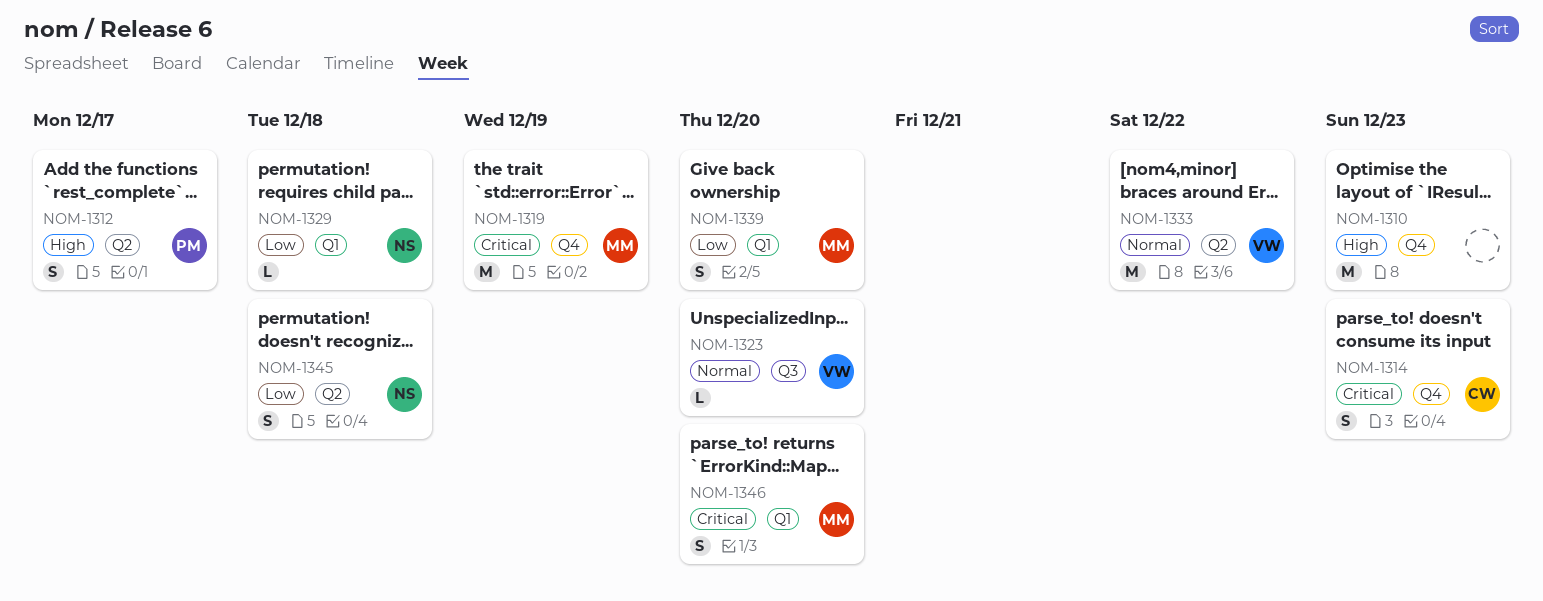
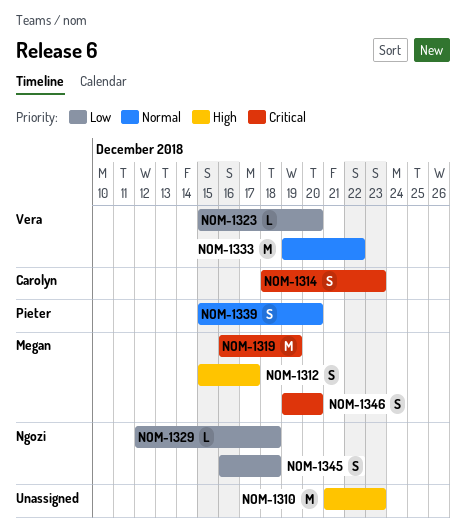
NOM-1312, owner: Pieter -> Megan
NOM-1323, priority: Normal -> Low
NOM-1339, owner: Megan -> Pieter
NOM-1339, priority: Low -> Normal

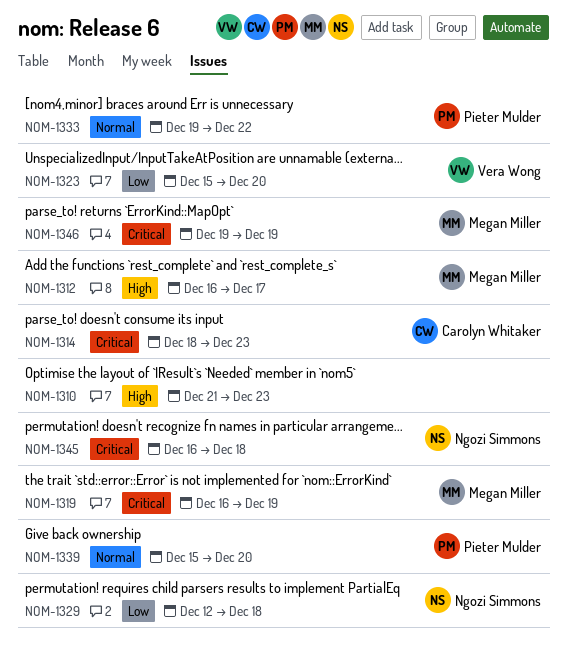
NOM-1312, start: Dec 15 -> Dec 16
NOM-1333, owner: Vera Wong -> Pieter Mulder
NOM-1345, priority: Low -> Critical
NOM-1346, due: Dec 20 -> Dec 19

